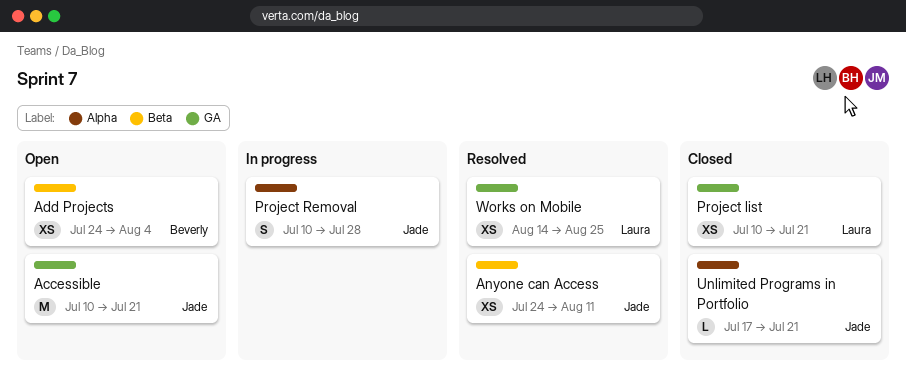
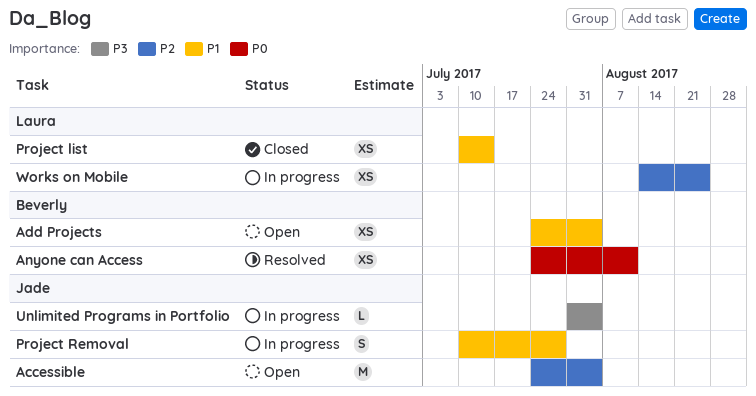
Accessible, start: Jul 10 -> Jul 24
Accessible, due: Jul 21 -> Aug 4
Anyone can Access, owner: Jade -> Beverly
Project list, due: Jul 21 -> Jul 14
Unlimited Programs in Portfolio, status: Closed -> In progress
Unlimited Programs in Portfolio, start: Jul 17 -> Jul 31
Unlimited Programs in Portfolio, due: Jul 21 -> Aug 4
Works on Mobile, status: Resolved -> In progress

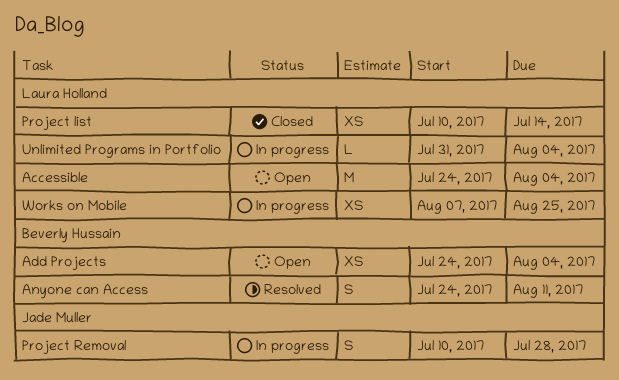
Accessible, owner: Jade Muller -> Laura Holland
Anyone can Access, estimate: XS -> S
Unlimited Programs in Portfolio, owner: Jade Muller -> Laura Holland
Works on Mobile, start: Aug 14 -> Aug 7

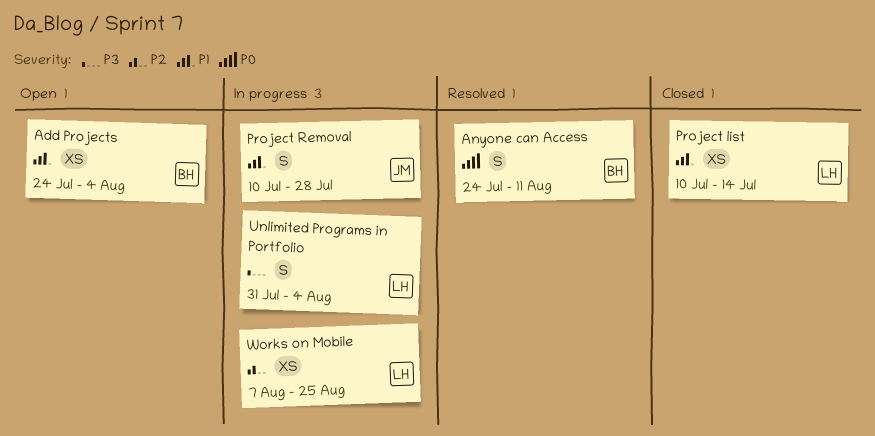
Accessible: present -> none
Unlimited Programs in Portfolio, estimate: L -> S

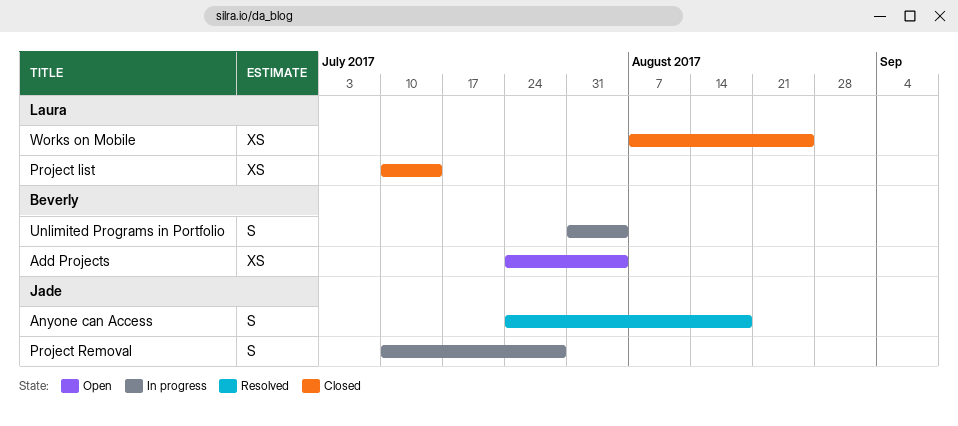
Anyone can Access, owner: Beverly -> Jade
Anyone can Access, due: Aug 11 -> Aug 18
Unlimited Programs in Portfolio, owner: Laura -> Beverly
Works on Mobile, status: In progress -> Closed

